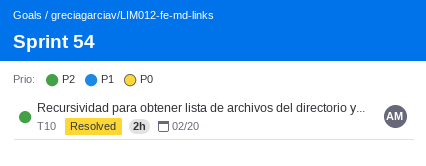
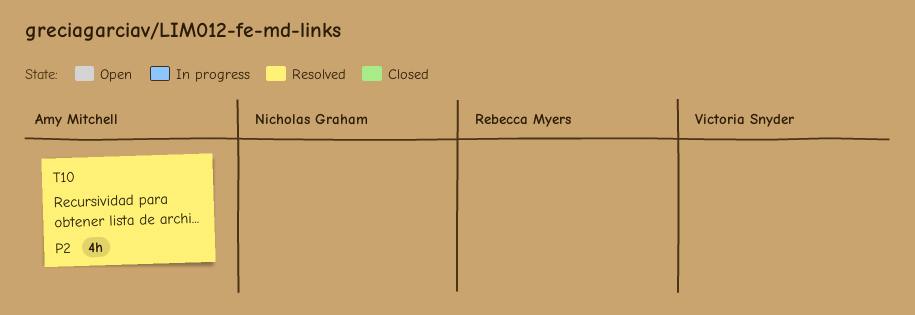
T10, estimate: 2h -> 4h

